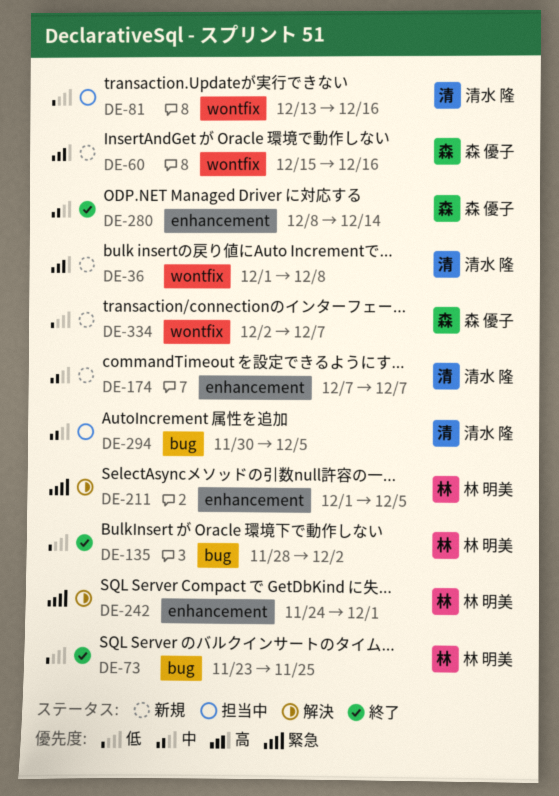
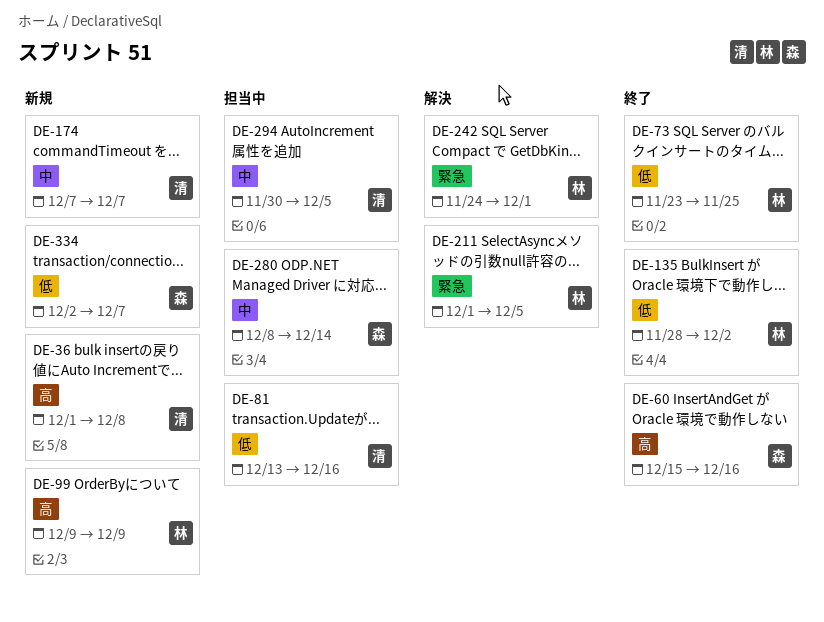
DE-60, status: 新規 -> 終了
DE-99: none -> present
DE-280, status: 終了 -> 担当中

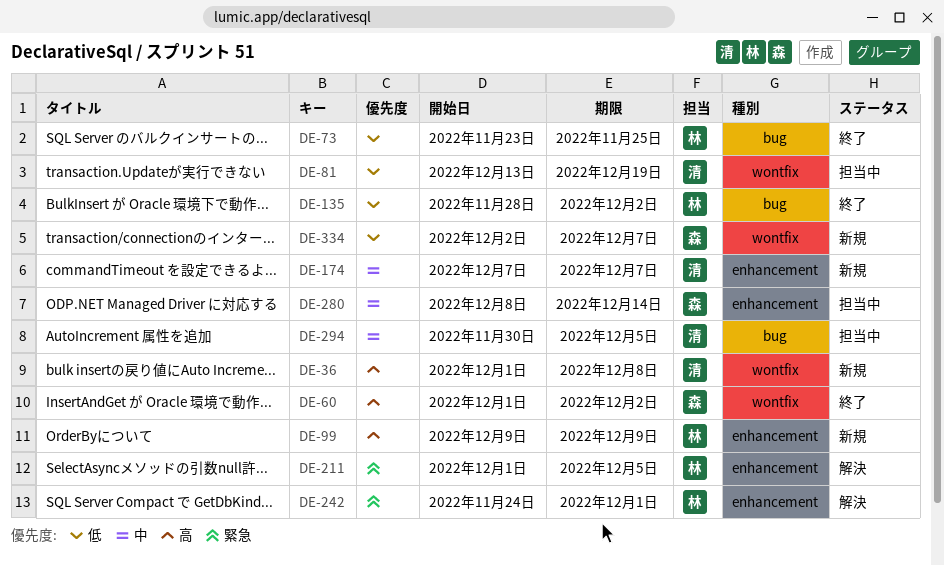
DE-60, start: Dec 15 -> Dec 1
DE-60, due: Dec 16 -> Dec 2
DE-81, due: Dec 16 -> Dec 19

